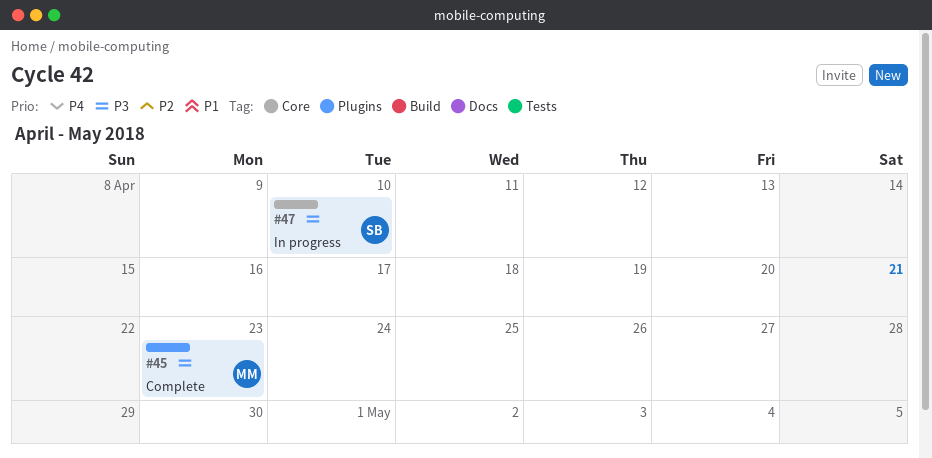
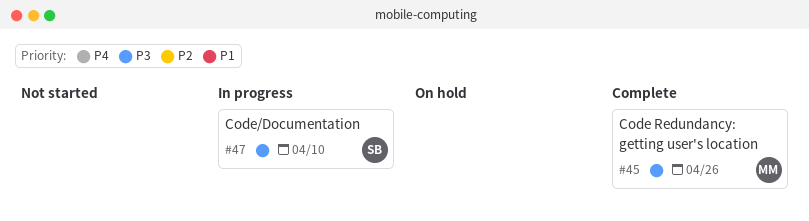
#45, due: Apr 23 -> Apr 26

